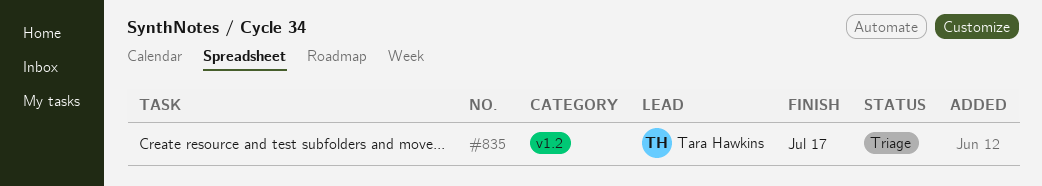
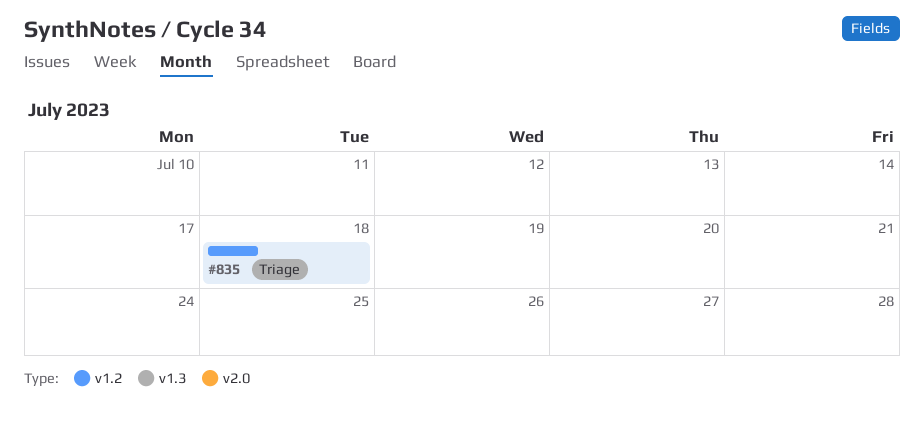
#835, due: Jul 17 -> Jul 18

